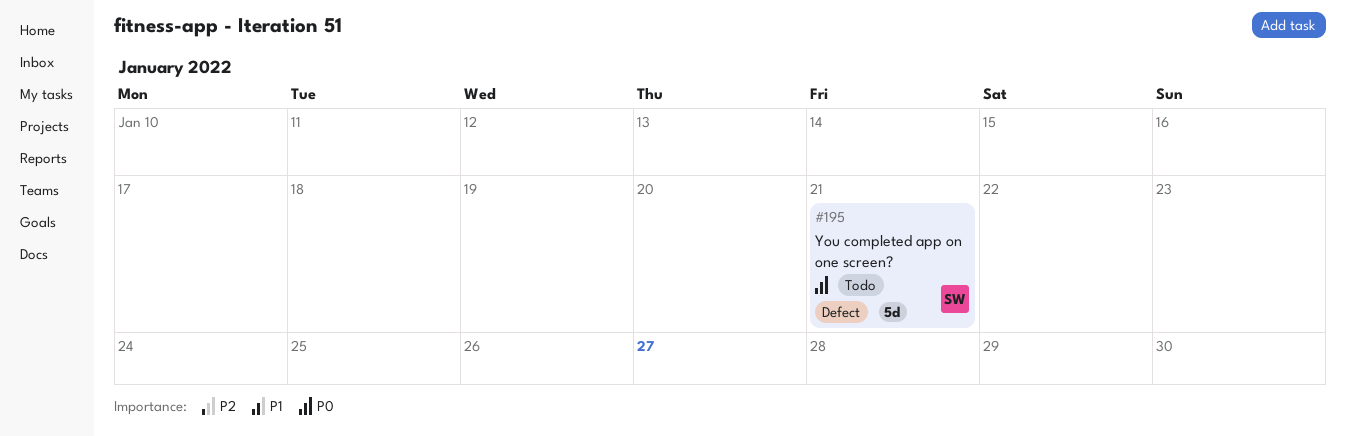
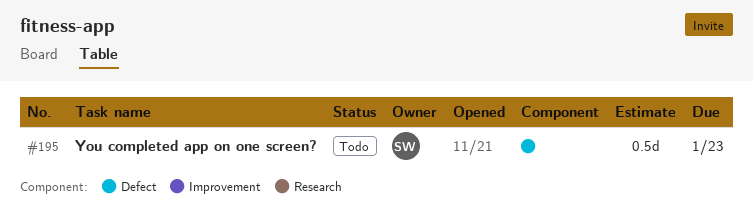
#195, estimate: 5d -> 0.5d
#195, due: Jan 21 -> Jan 23

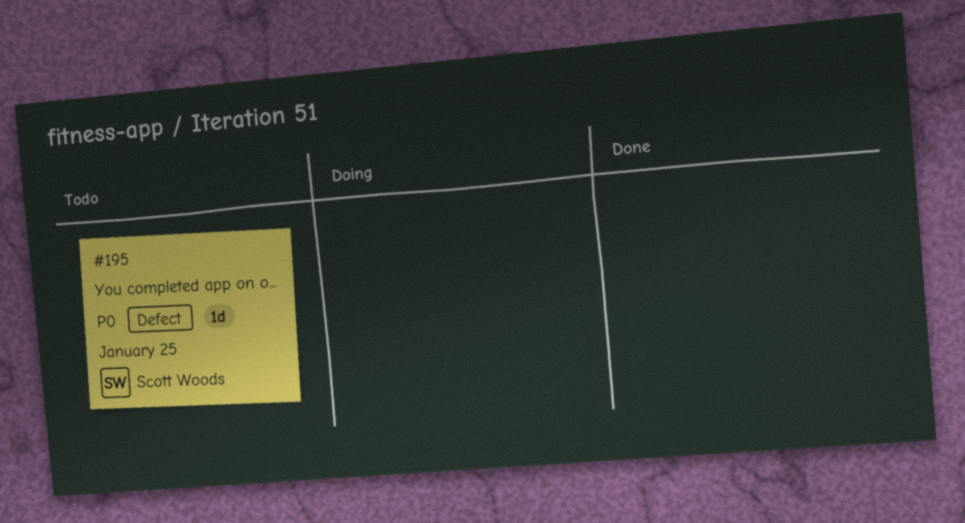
#195, estimate: 0.5d -> 1d
#195, due: Jan 23 -> Jan 25

